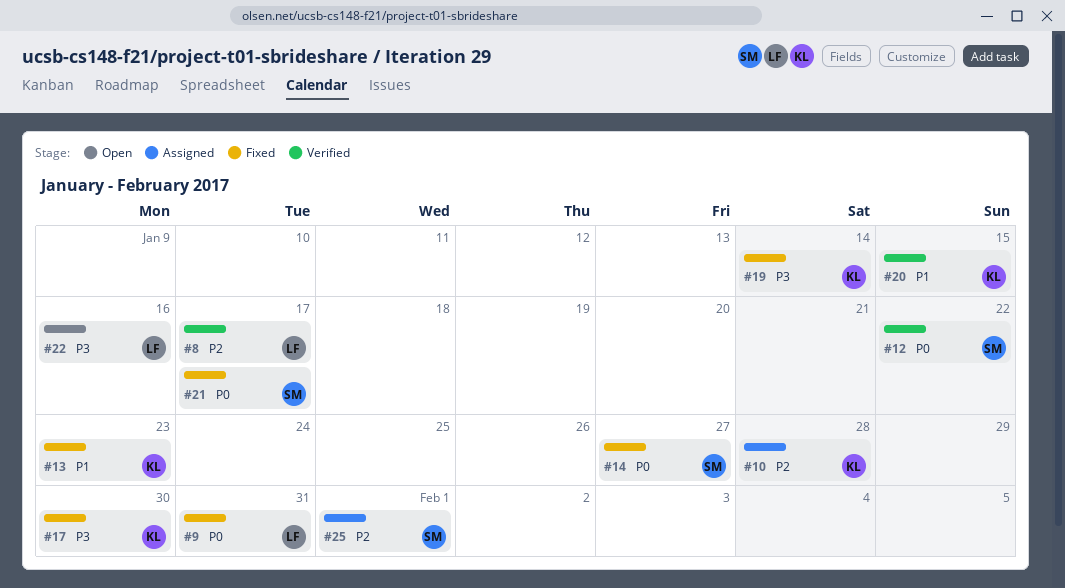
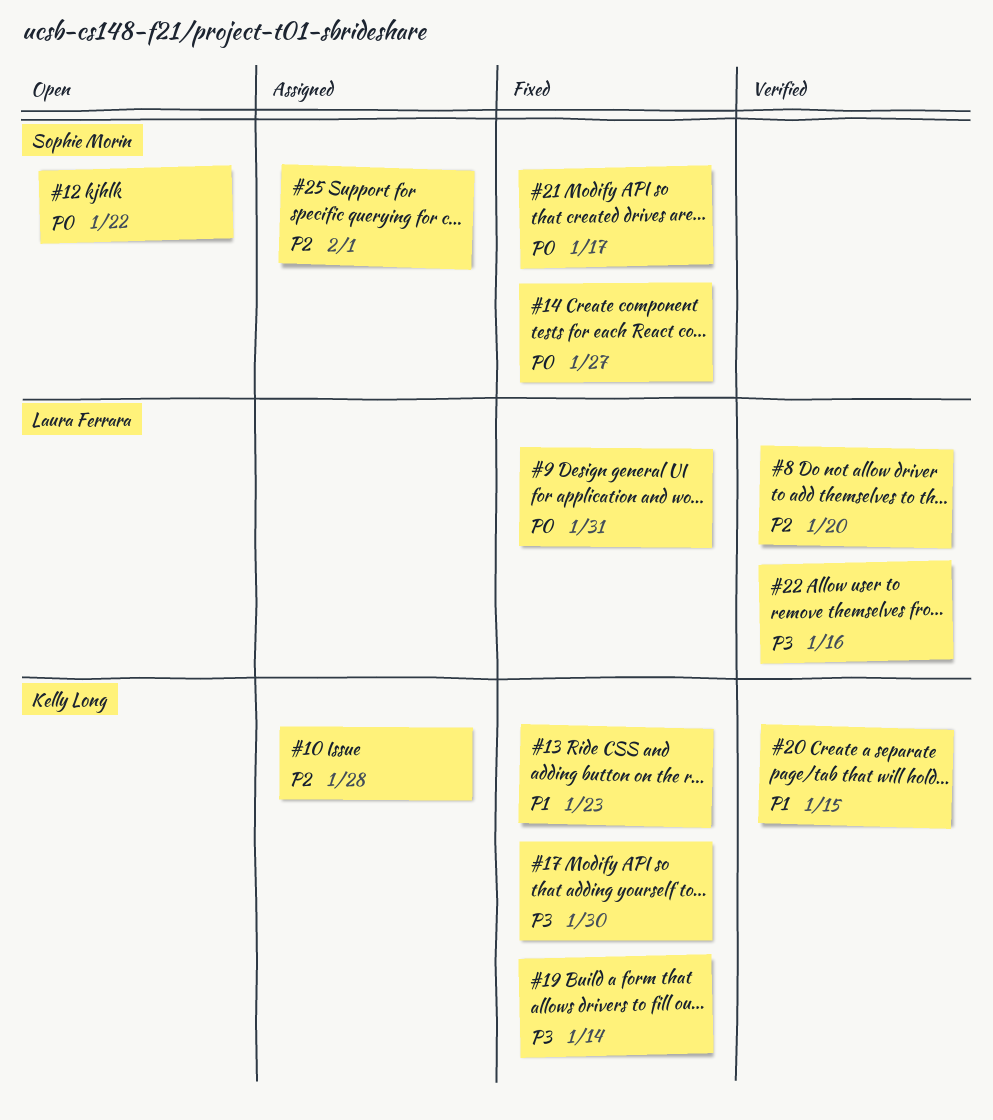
#8, due: Jan 17 -> Jan 20
#12, status: Verified -> Open
#22, status: Open -> Verified

